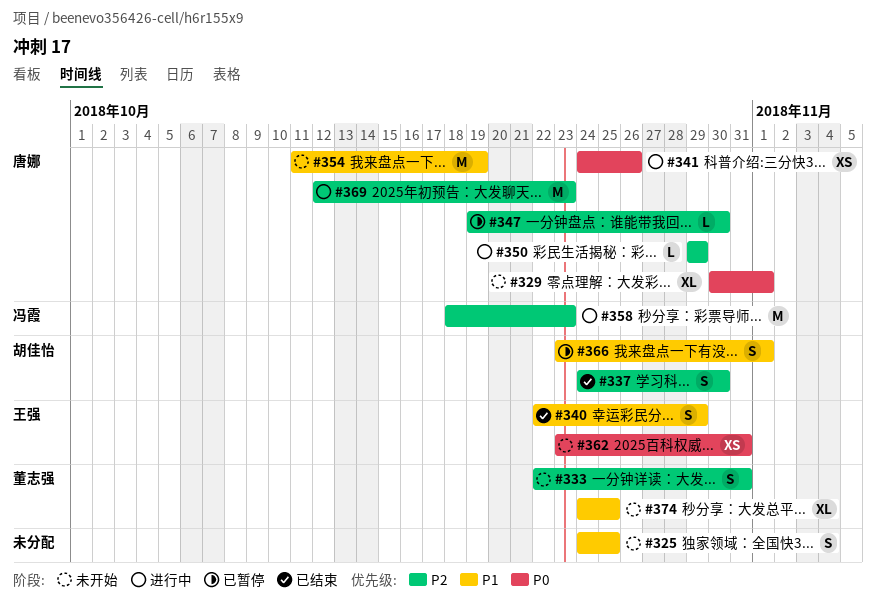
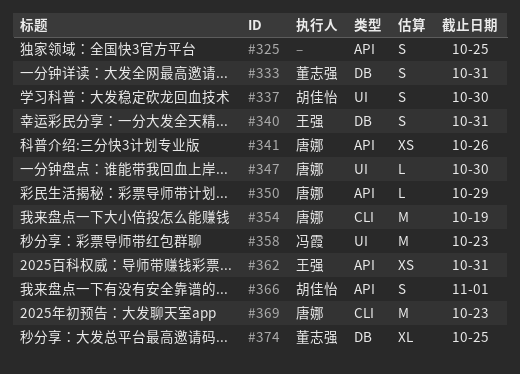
#329: present -> none
#340, due: Oct 29 -> Oct 31

